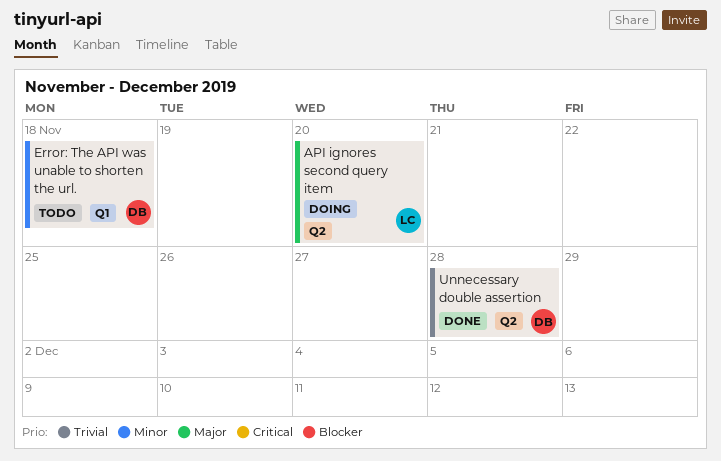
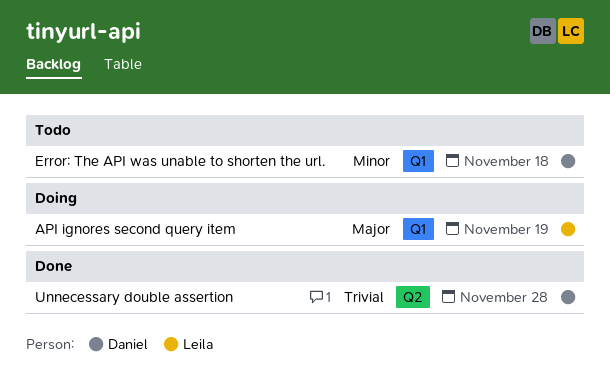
API ignores second query item, label: Q2 -> Q1
API ignores second query item, due: Nov 20 -> Nov 19

